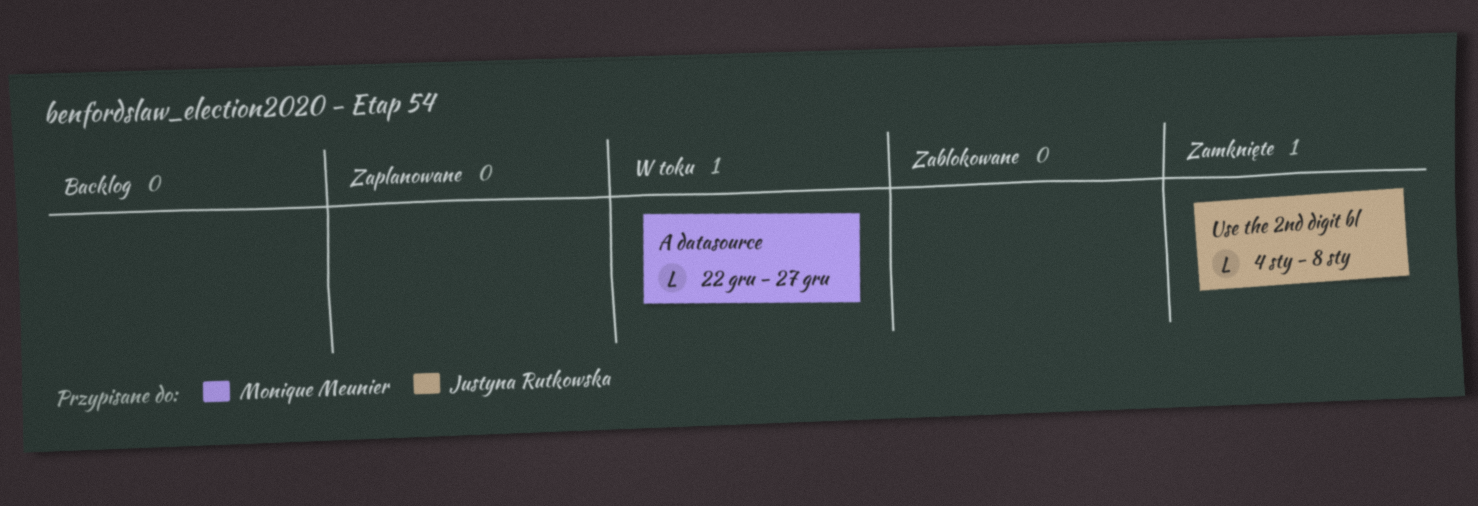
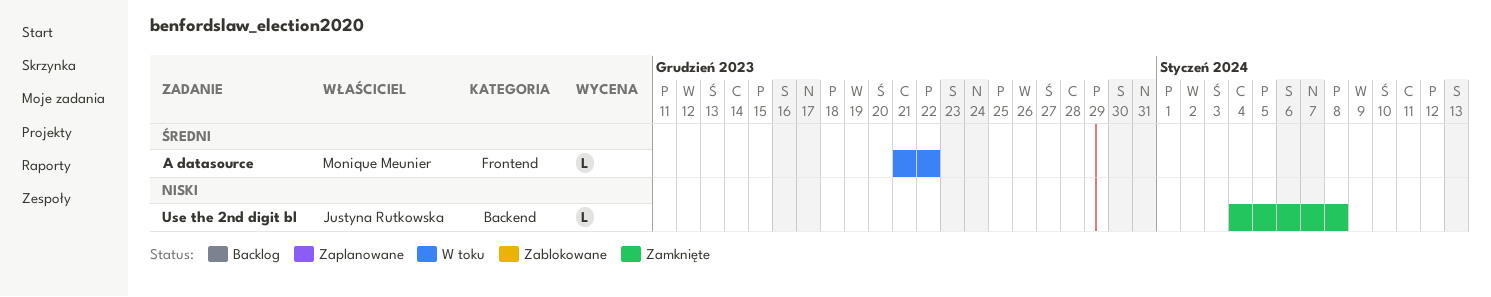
A datasource, start: Dec 22 -> Dec 21
A datasource, due: Dec 27 -> Dec 22

